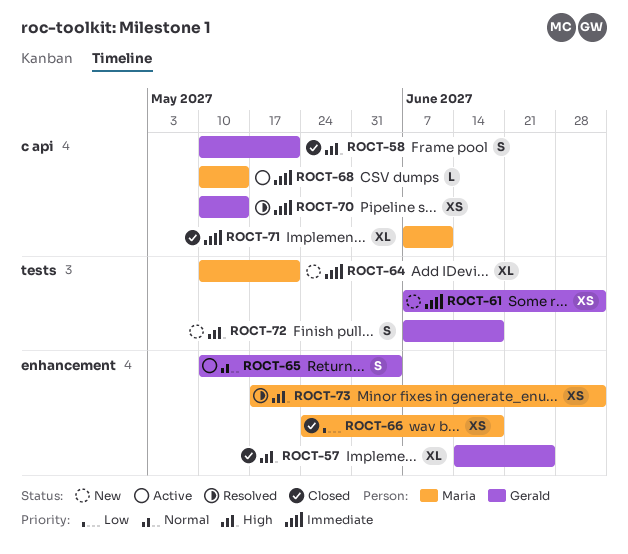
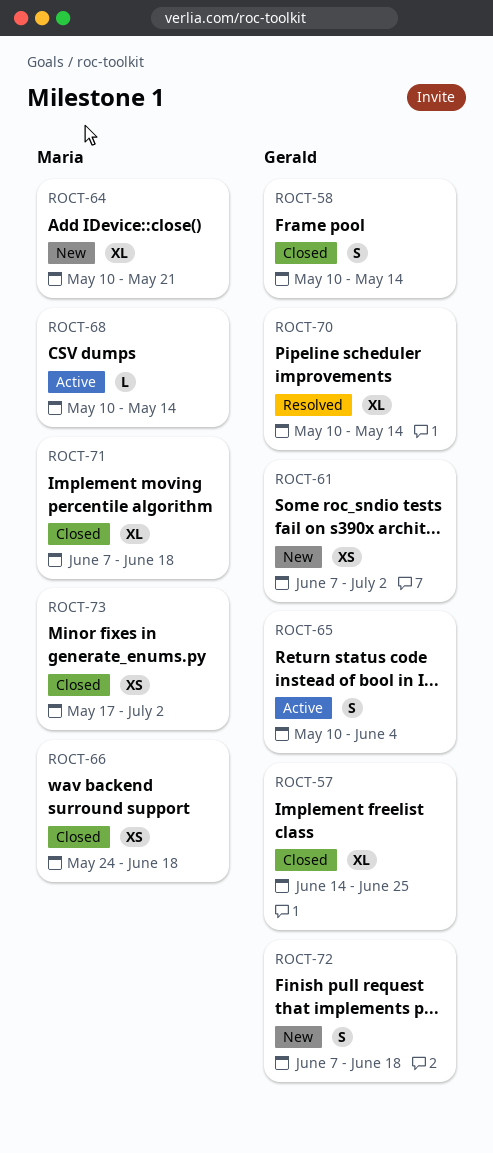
ROCT-58, due: May 21 -> May 14
ROCT-70, estimate: XS -> XL
ROCT-71, due: Jun 11 -> Jun 18
ROCT-73, status: Resolved -> Closed

